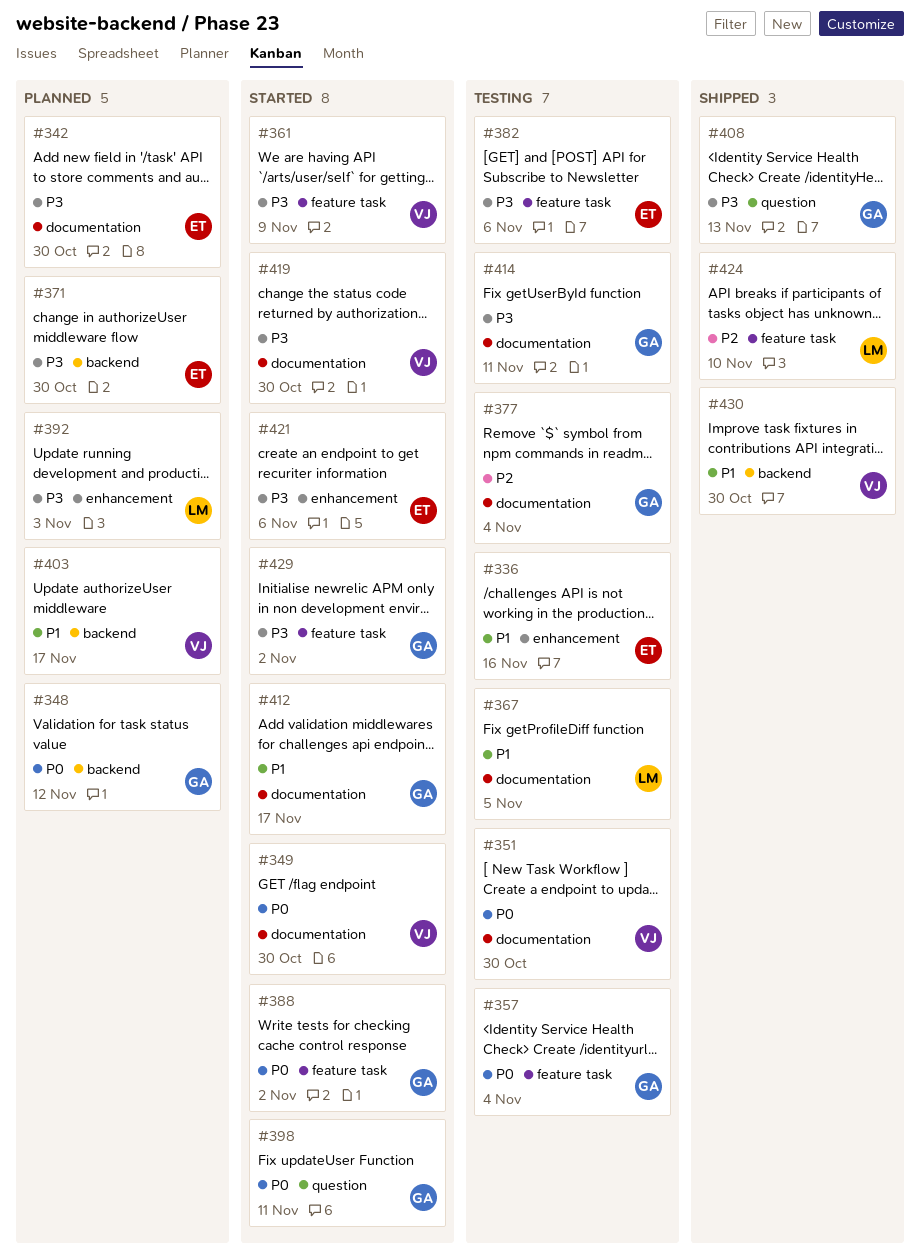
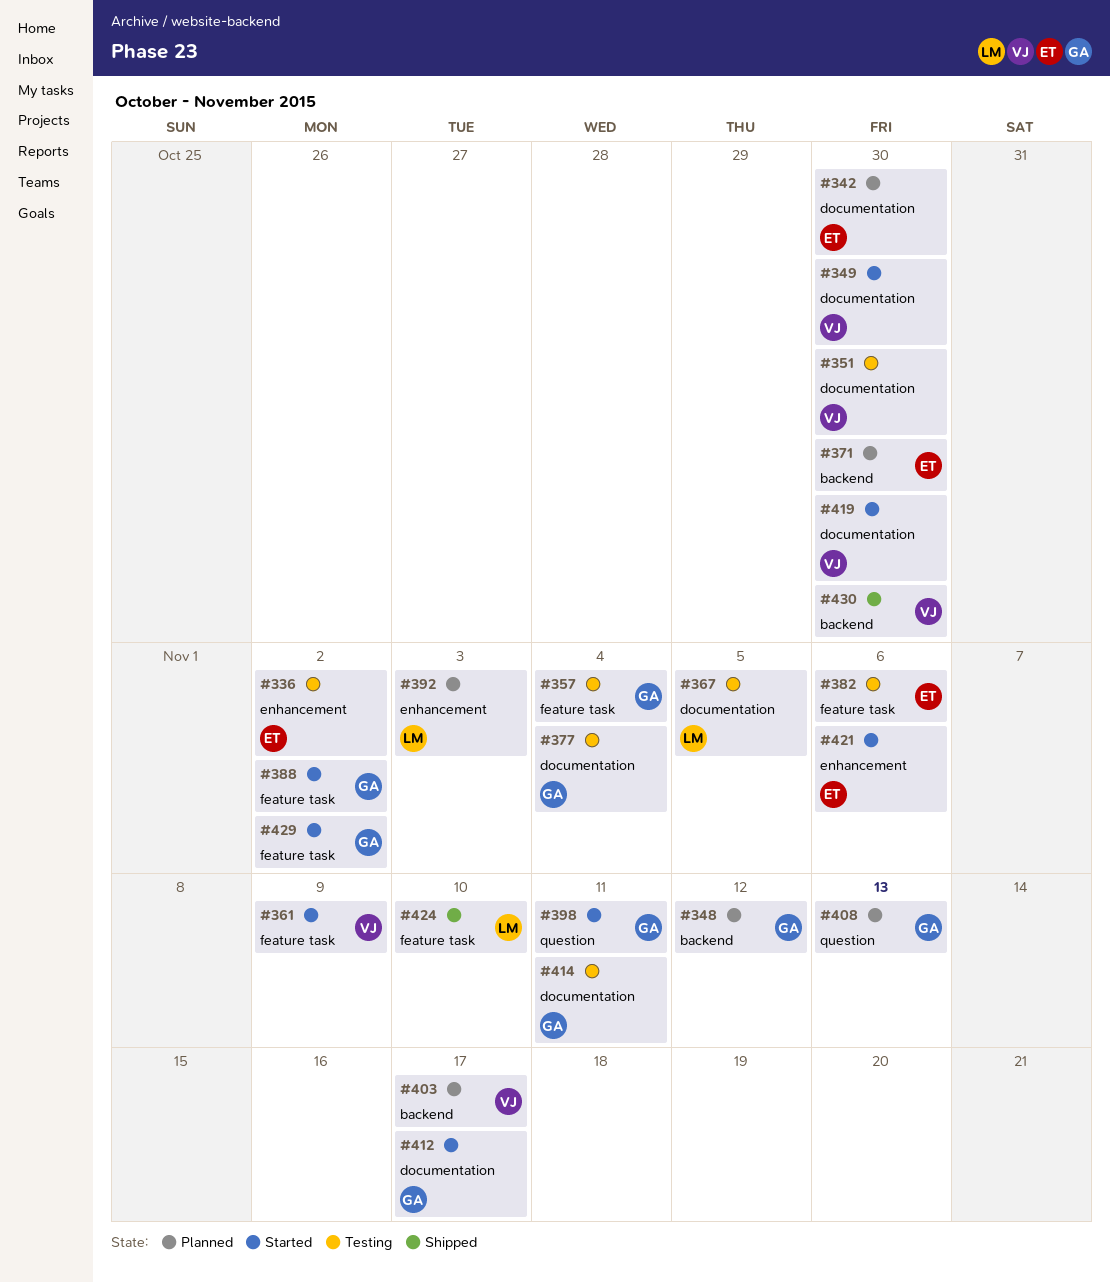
#336, due: Nov 16 -> Nov 2
#408, status: Shipped -> Planned

